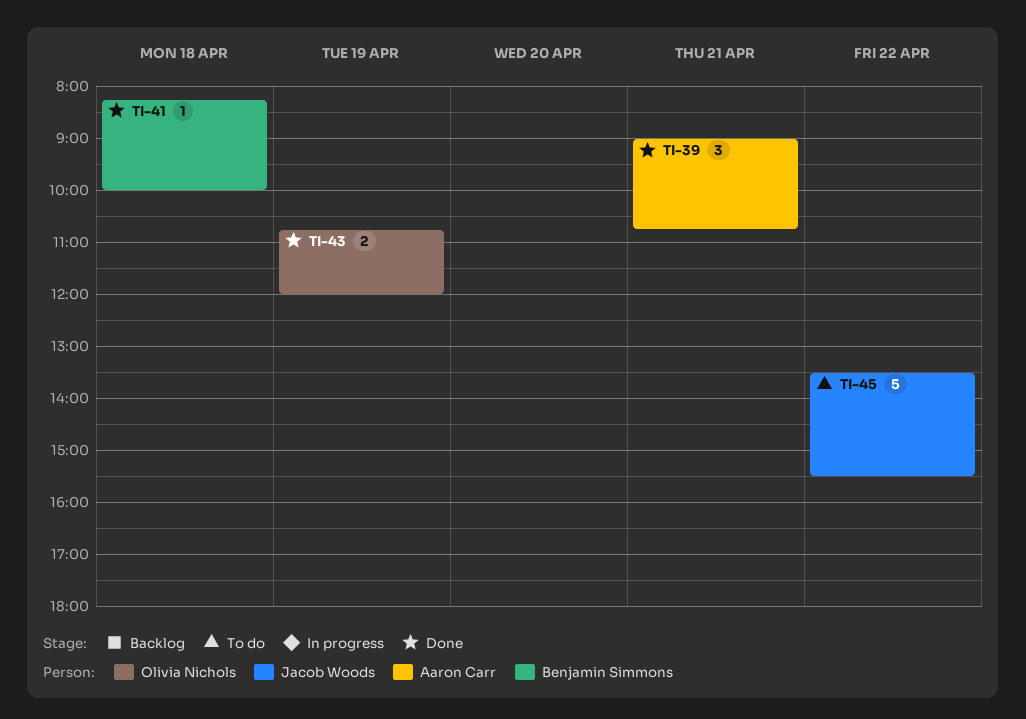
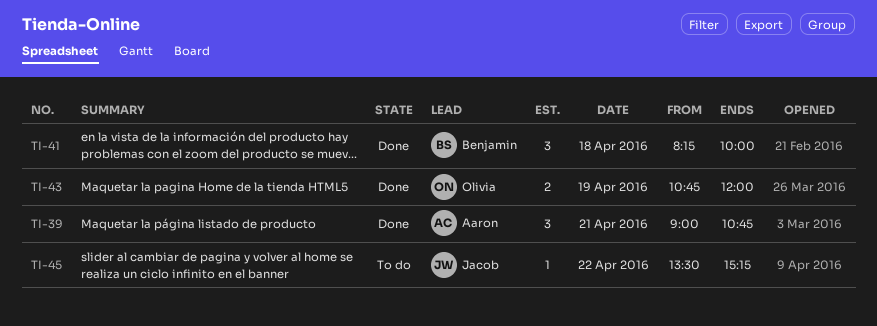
TI-41, estimate: 1 -> 3
TI-45, estimate: 5 -> 1
TI-45, ends: 15:30 -> 15:15

